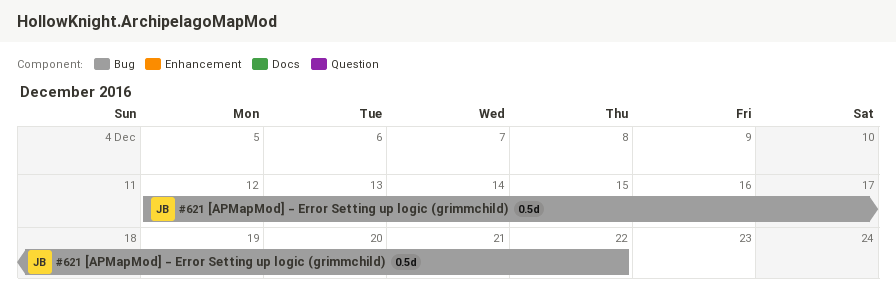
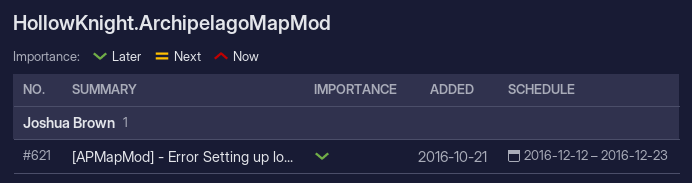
#621, due: Dec 22 -> Dec 23

